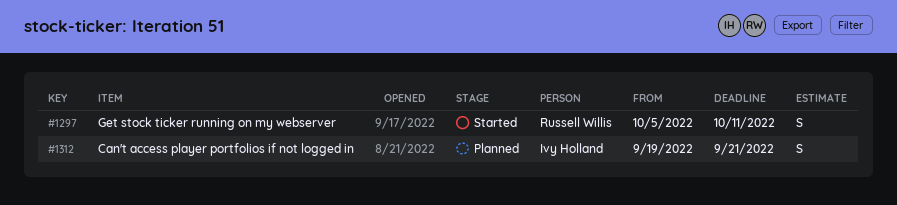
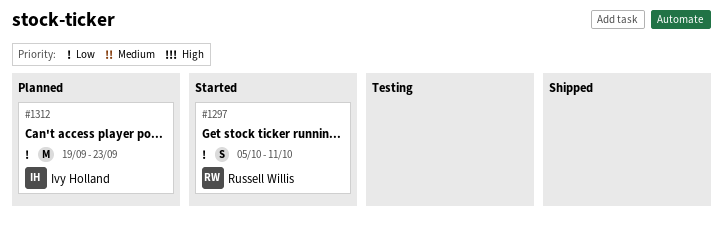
#1312, estimate: S -> M
#1312, due: Sep 21 -> Sep 23

